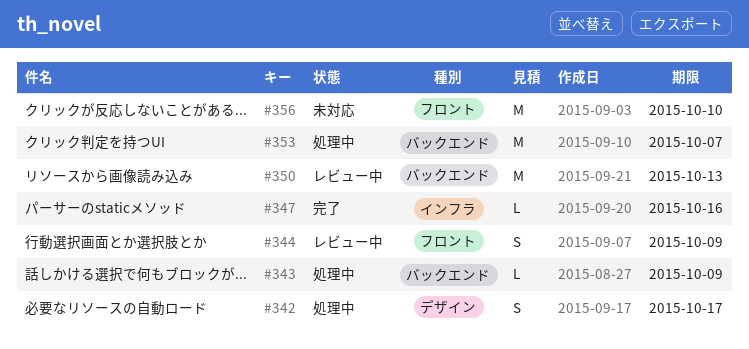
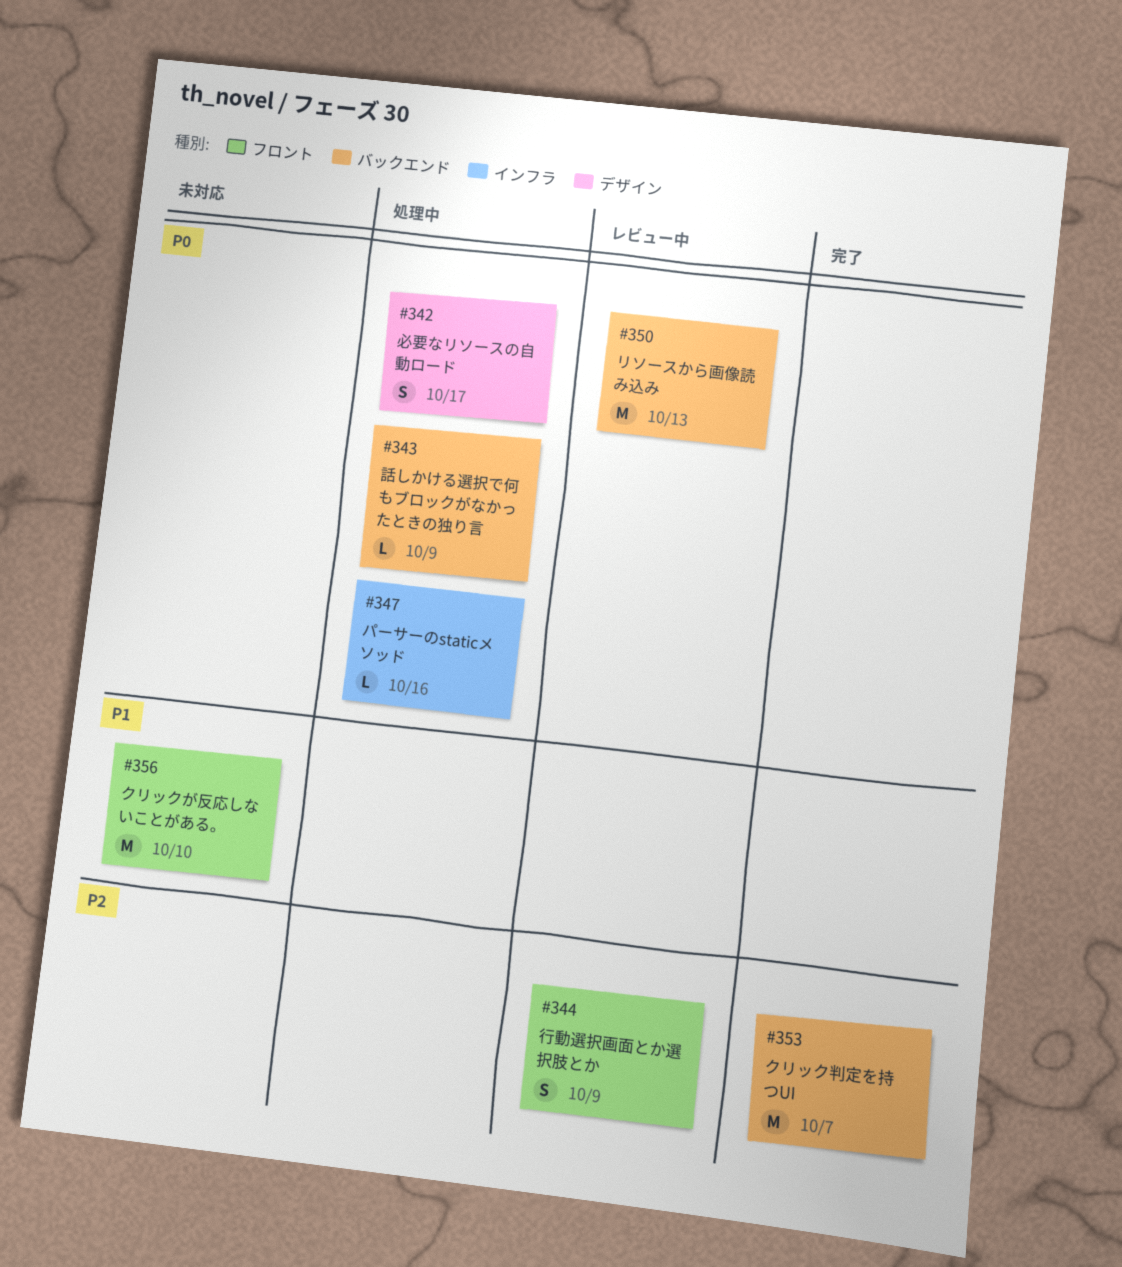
#347, status: 完了 -> 処理中
#353, status: 処理中 -> 完了

